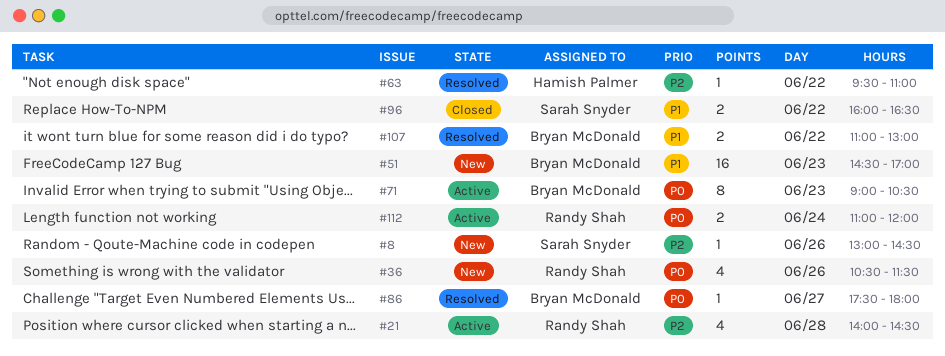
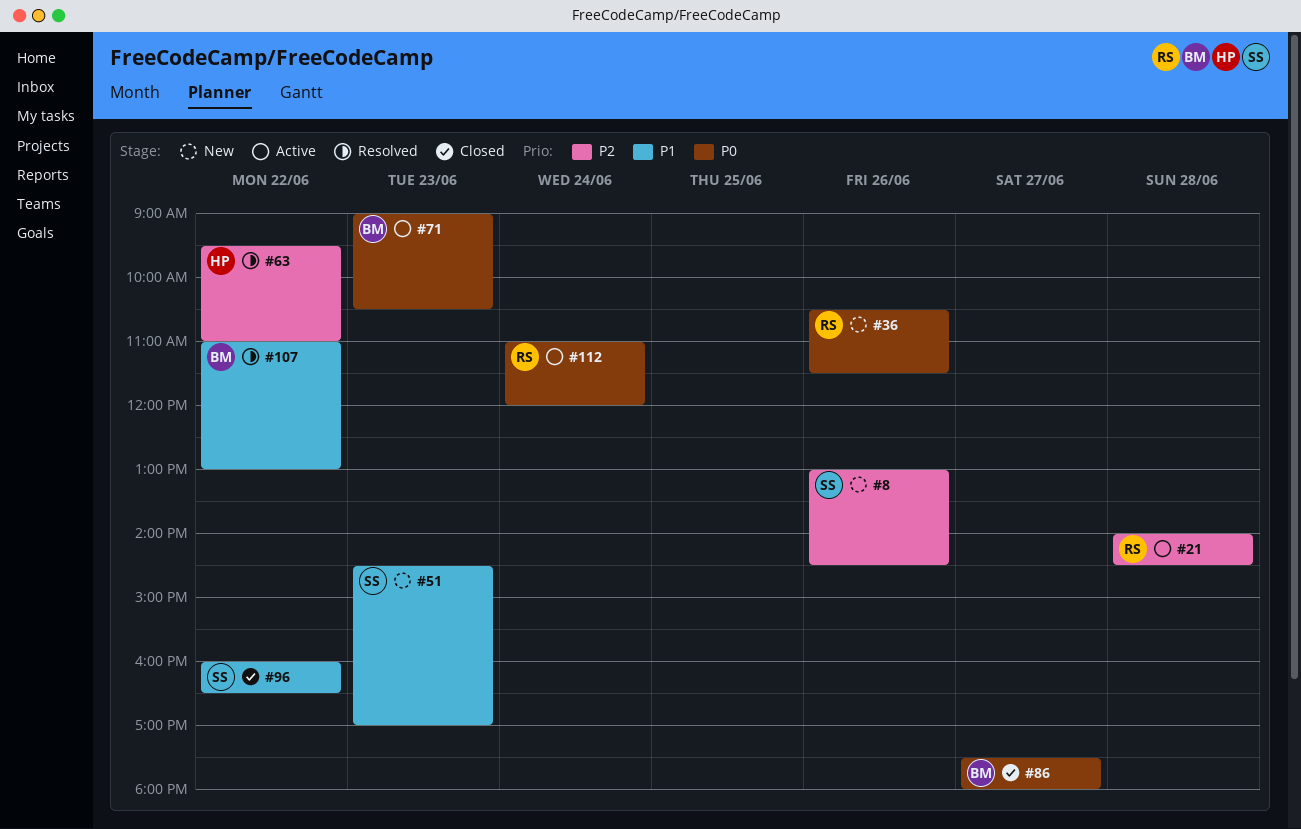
#51, owner: Bryan McDonald -> Sarah Snyder
#86, status: Resolved -> Closed

